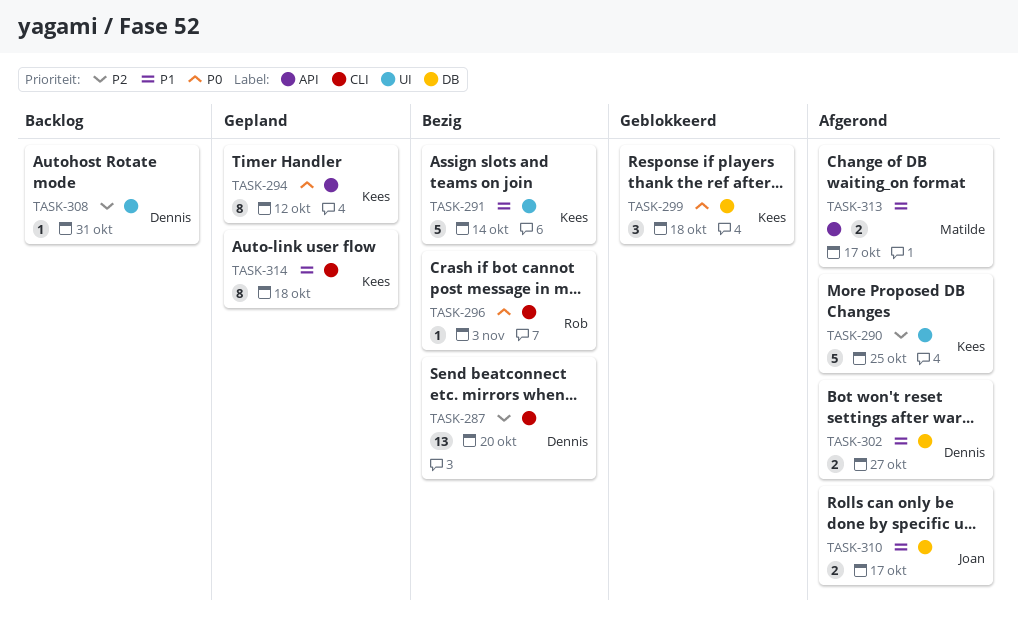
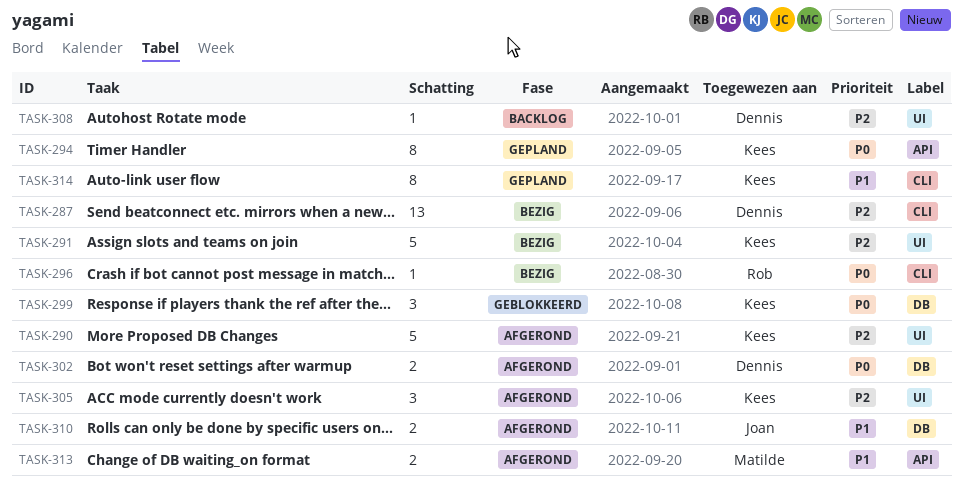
TASK-291, priority: P1 -> P2
TASK-302, priority: P1 -> P0
TASK-305: none -> present

